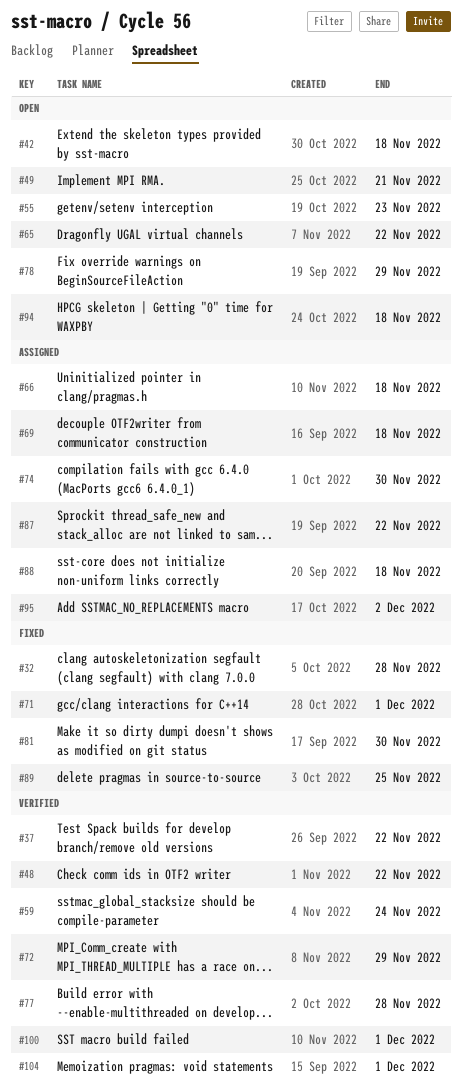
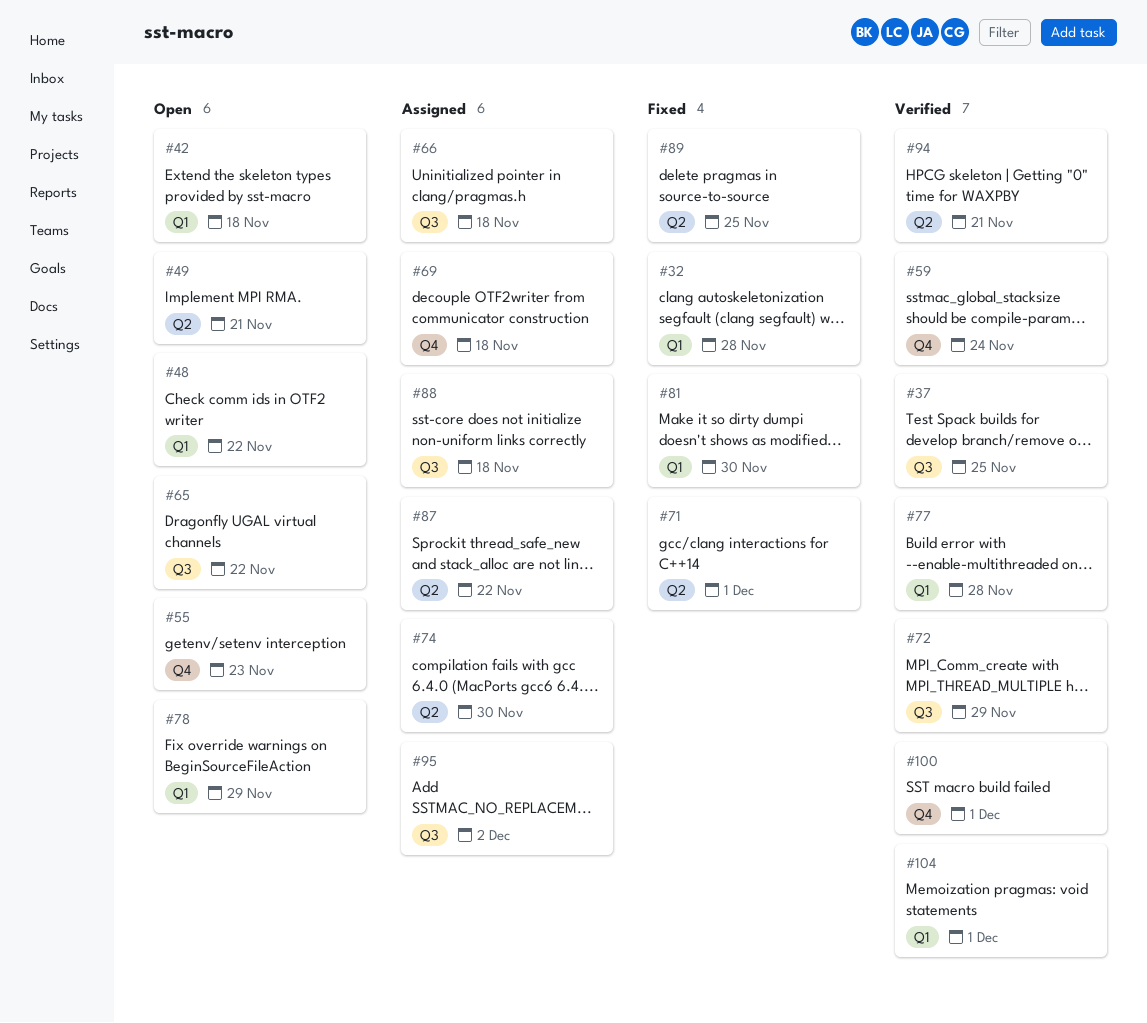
#37, due: Nov 22 -> Nov 25
#48, status: Verified -> Open
#94, status: Open -> Verified
#94, due: Nov 18 -> Nov 21

